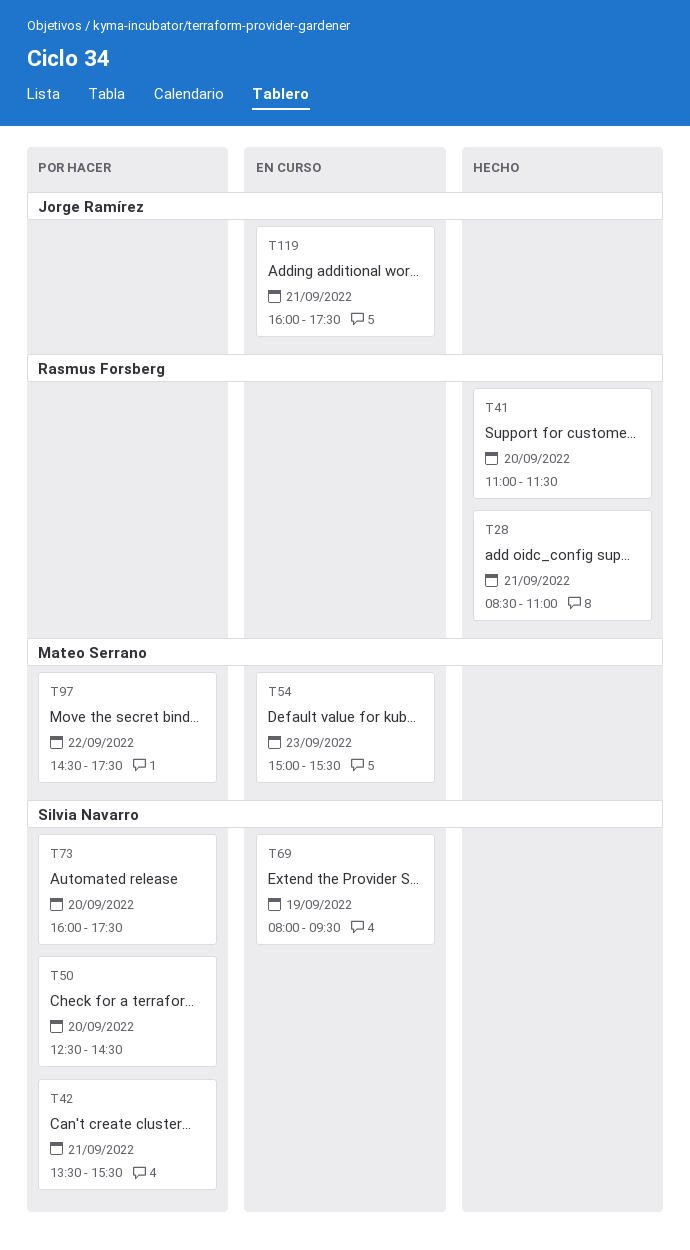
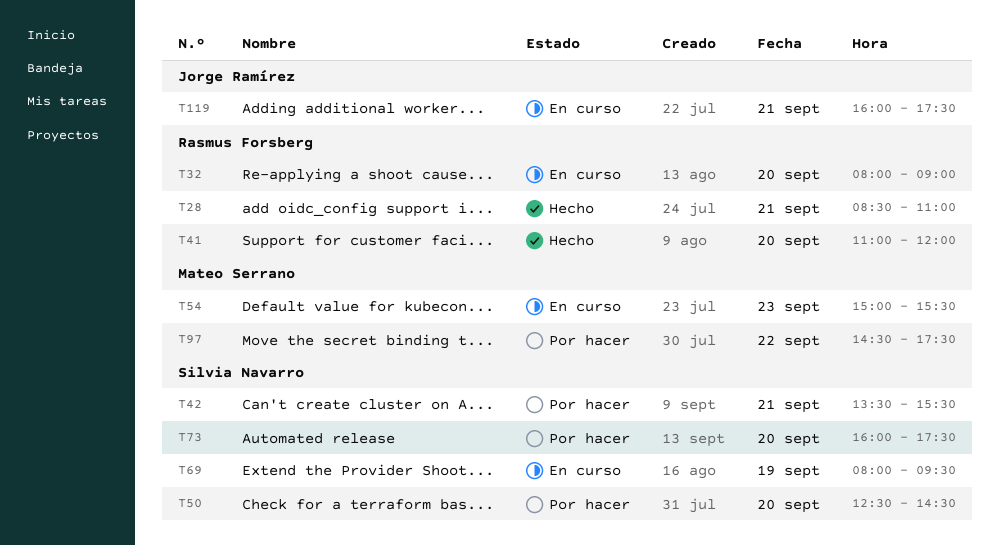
T32: none -> present
T41, ends: 11:30 -> 12:00

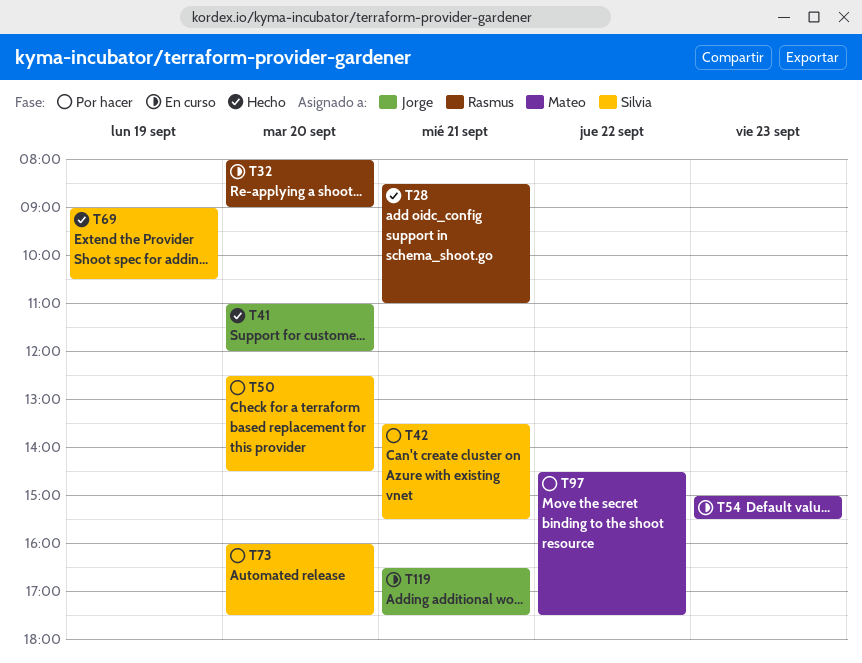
T41, owner: Rasmus Forsberg -> Jorge Ramírez
T69, status: En curso -> Hecho
T69, begins: 08:00 -> 09:00
T69, ends: 09:30 -> 10:30
T119, begins: 16:00 -> 16:30

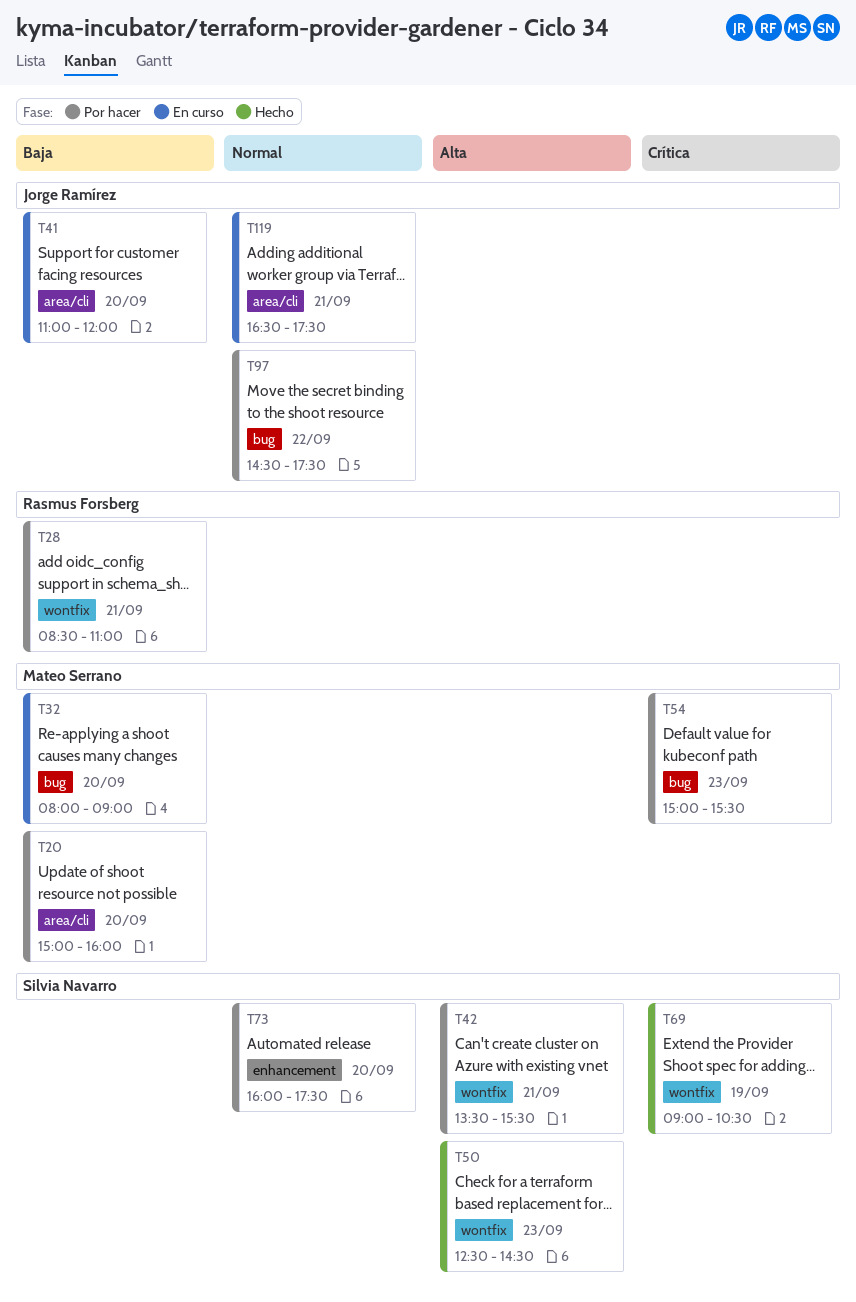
T20: none -> present
T28, status: Hecho -> Por hacer
T32, owner: Rasmus Forsberg -> Mateo Serrano
T41, status: Hecho -> En curso
T50, status: Por hacer -> Hecho
T50, day: Sep 20 -> Sep 23
T54, status: En curso -> Por hacer
T97, owner: Mateo Serrano -> Jorge Ramírez

